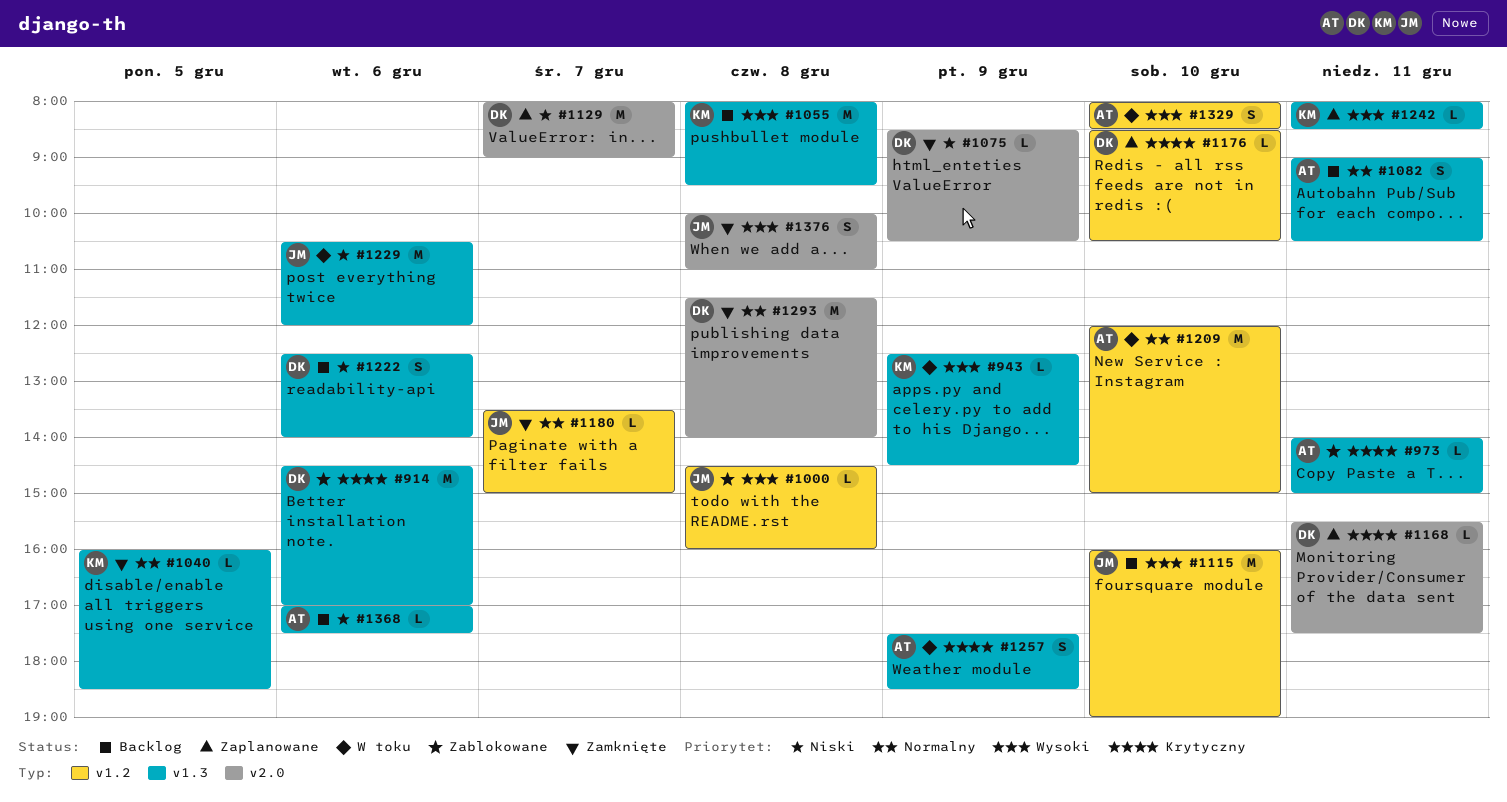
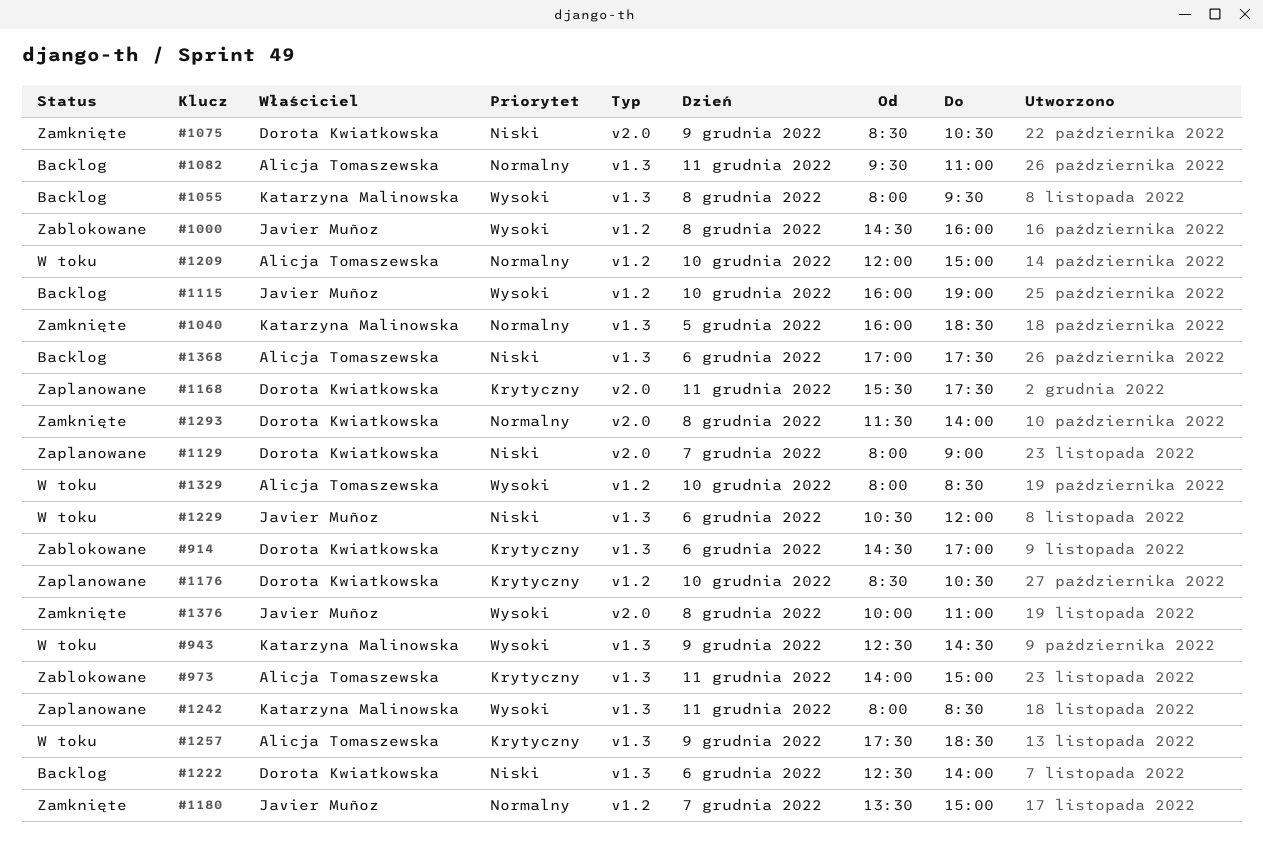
#1082, begins: 09:00 -> 09:30
#1082, ends: 10:30 -> 11:00

